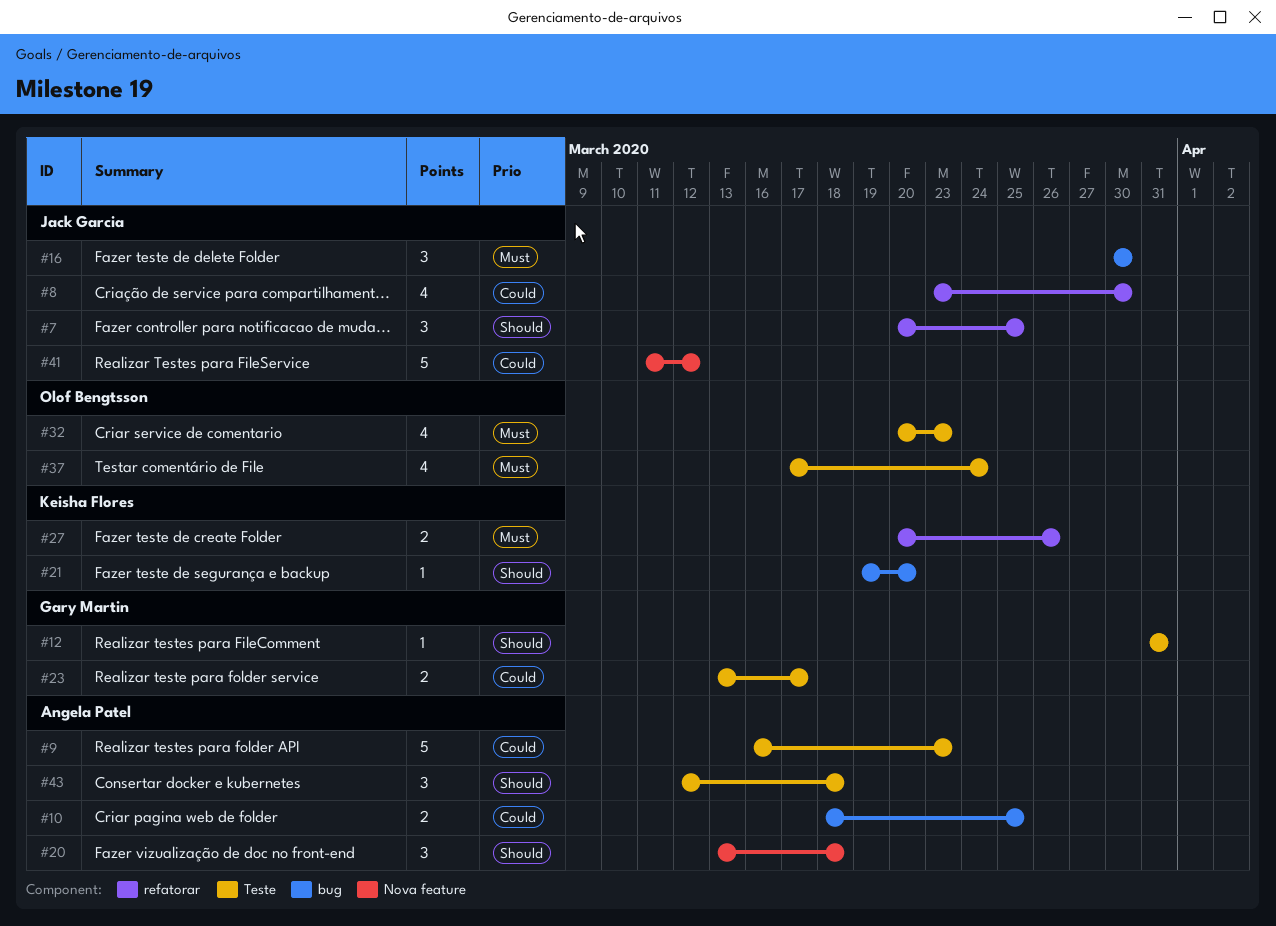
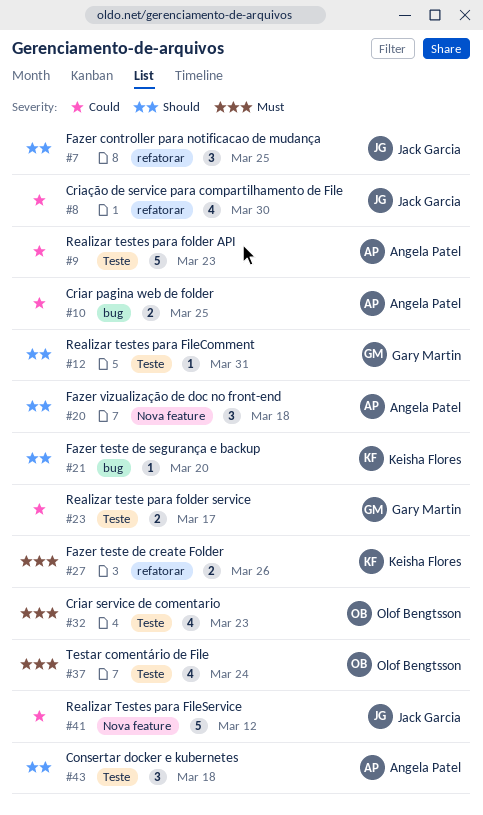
#16: present -> none

